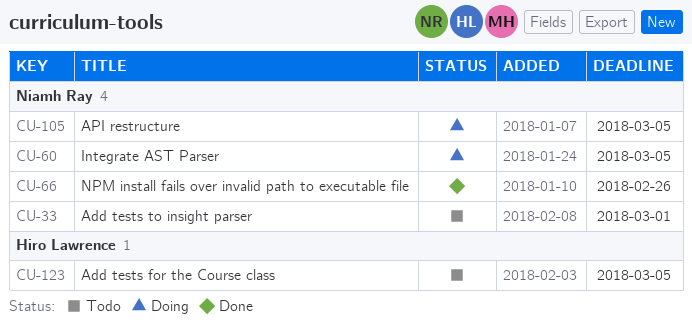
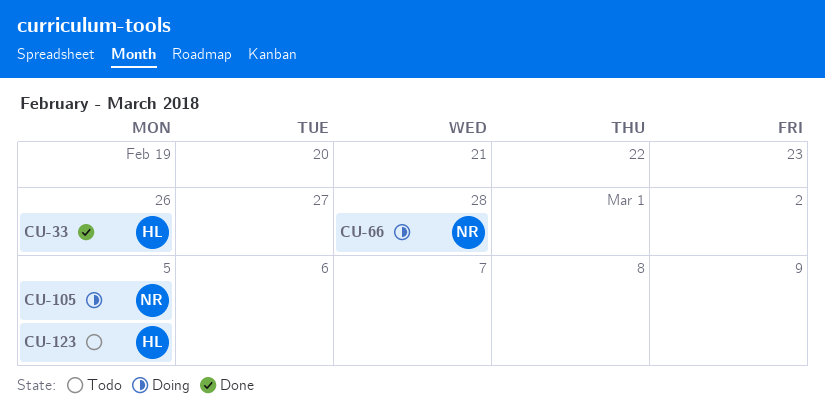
CU-33, status: Todo -> Done
CU-33, owner: Niamh Ray -> Hiro Lawrence
CU-33, due: Mar 1 -> Feb 26
CU-60: present -> none
CU-66, status: Done -> Doing
CU-66, due: Feb 26 -> Feb 28

